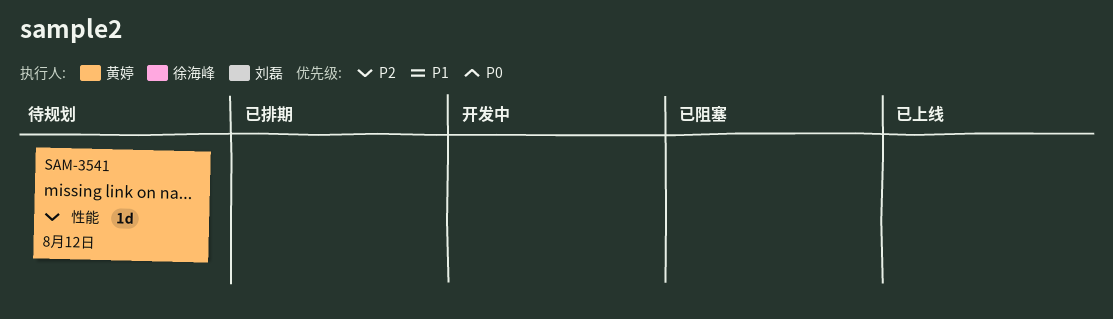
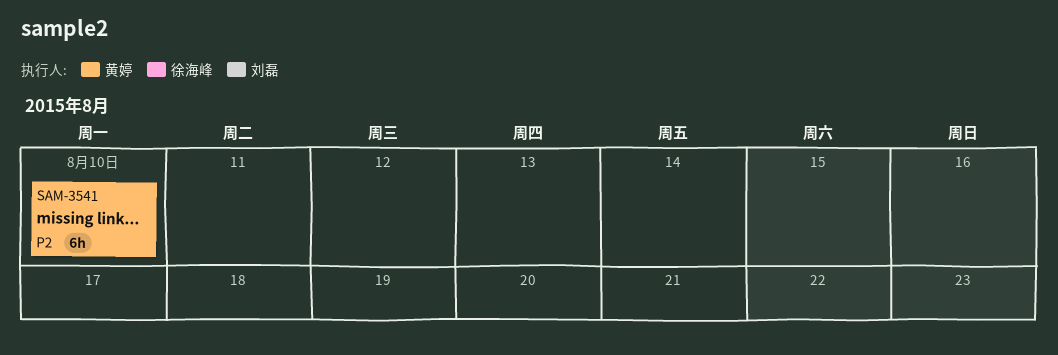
SAM-3541, estimate: 1d -> 6h
SAM-3541, due: Aug 12 -> Aug 10

